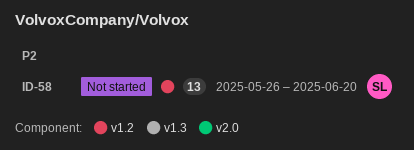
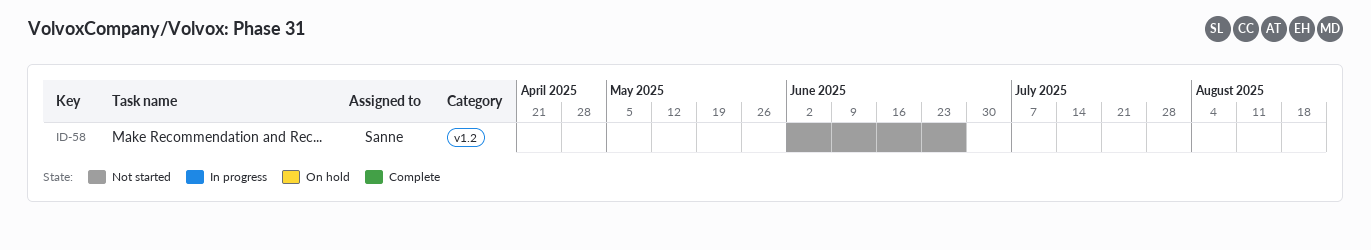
ID-58, start: May 26 -> Jun 2
ID-58, due: Jun 20 -> Jun 27

